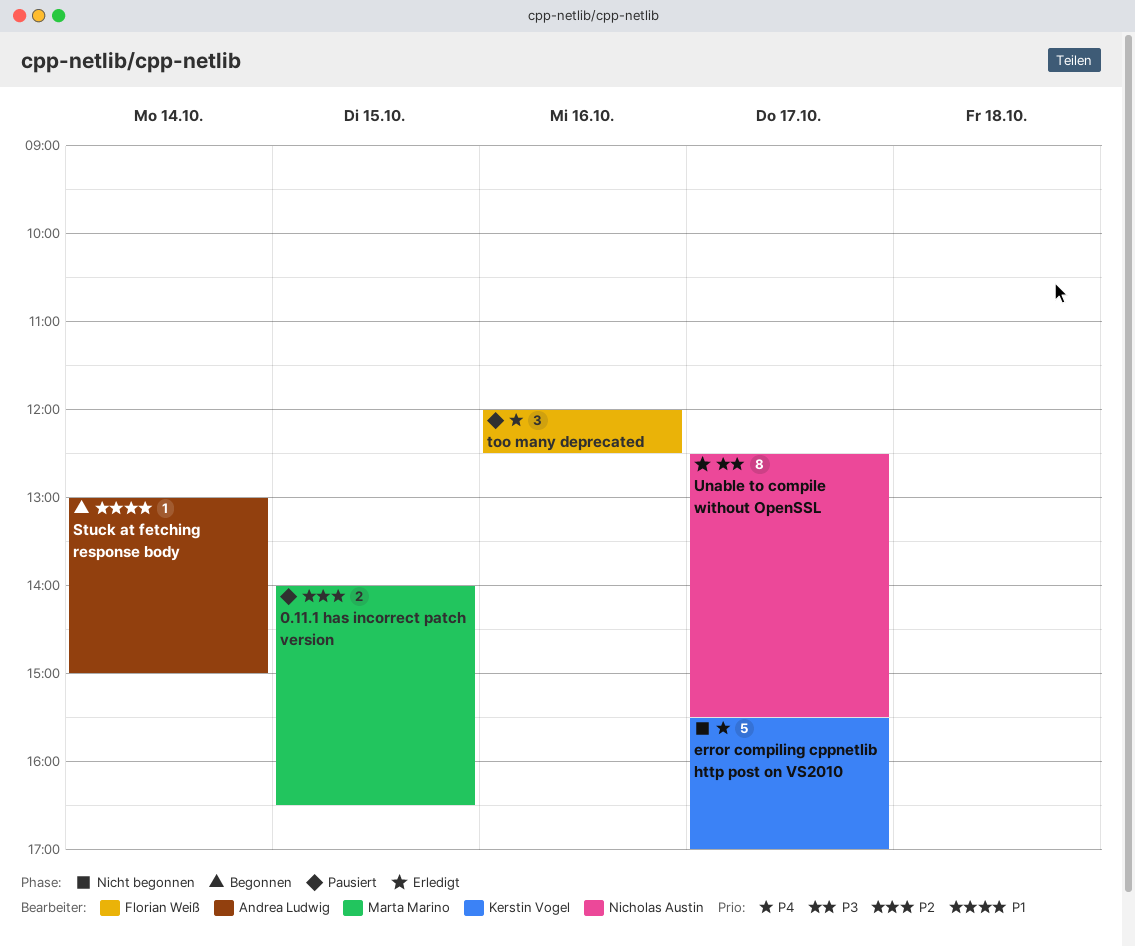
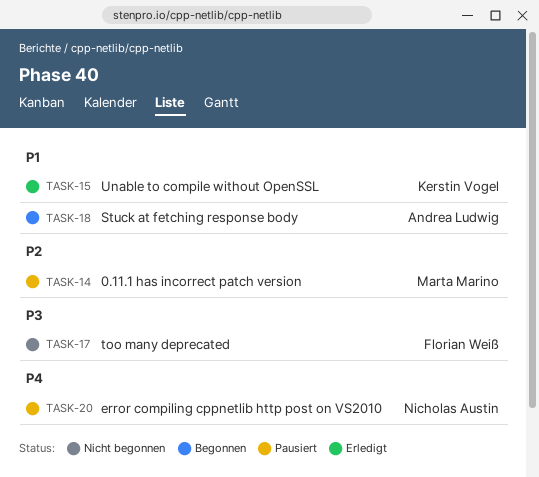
error compiling cppnetlib http post on VS2010, status: Nicht begonnen -> Pausiert
error compiling cppnetlib http post on VS2010, owner: Kerstin Vogel -> Nicholas Austin
too many deprecated, status: Pausiert -> Nicht begonnen
too many deprecated, priority: P4 -> P3
Unable to compile without OpenSSL, owner: Nicholas Austin -> Kerstin Vogel
Unable to compile without OpenSSL, priority: P3 -> P1

